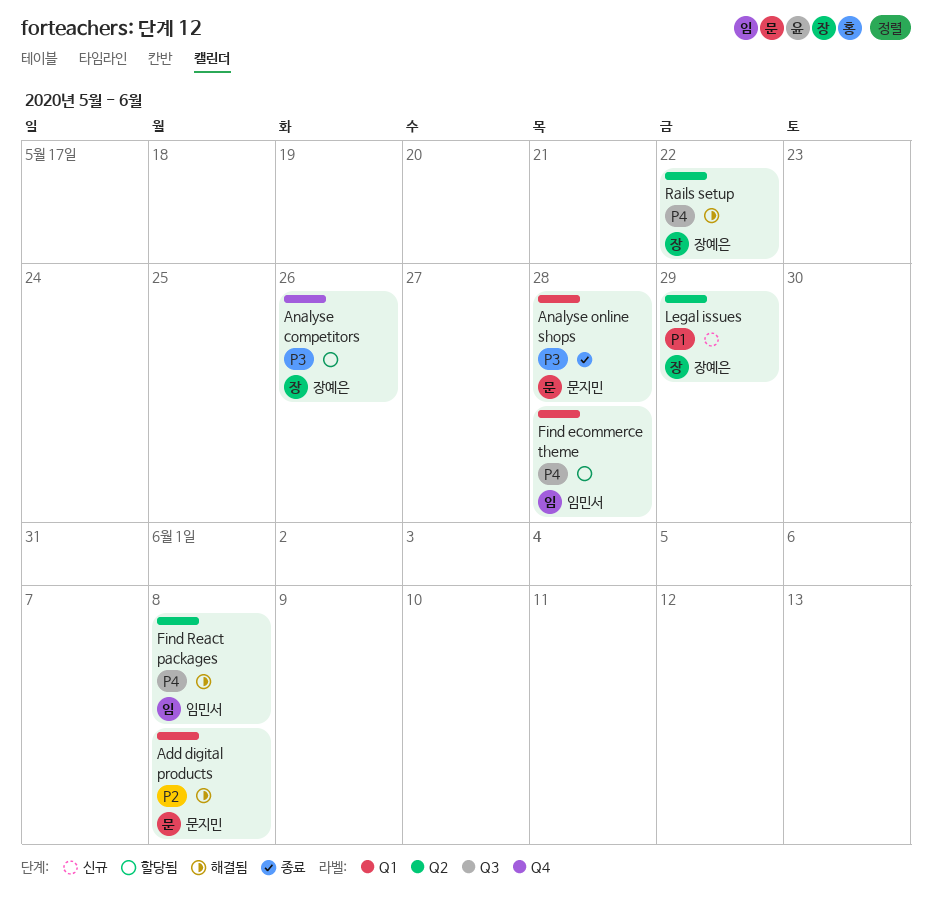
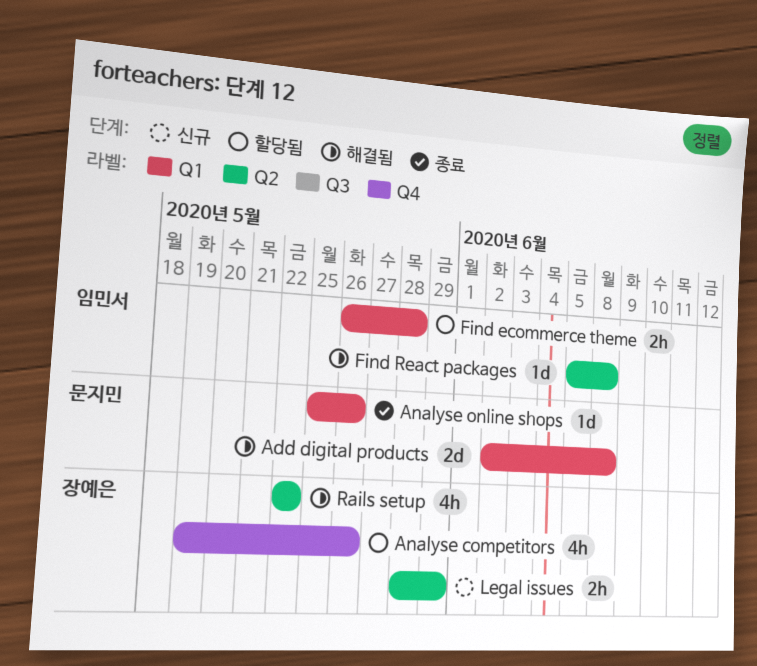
Analyse online shops, due: May 28 -> May 26

